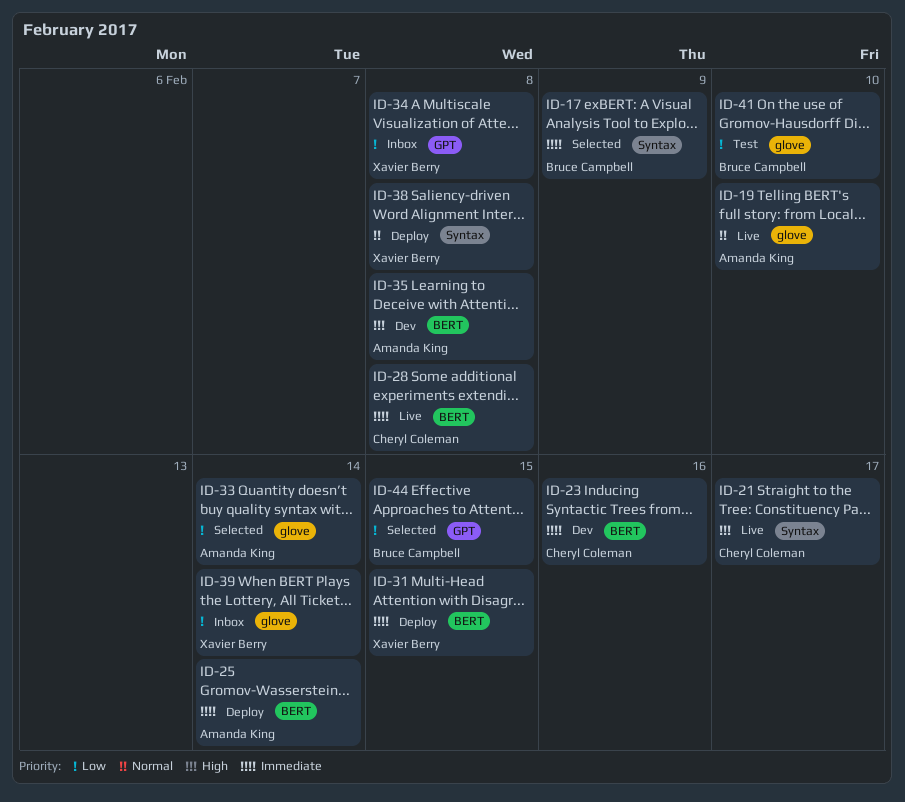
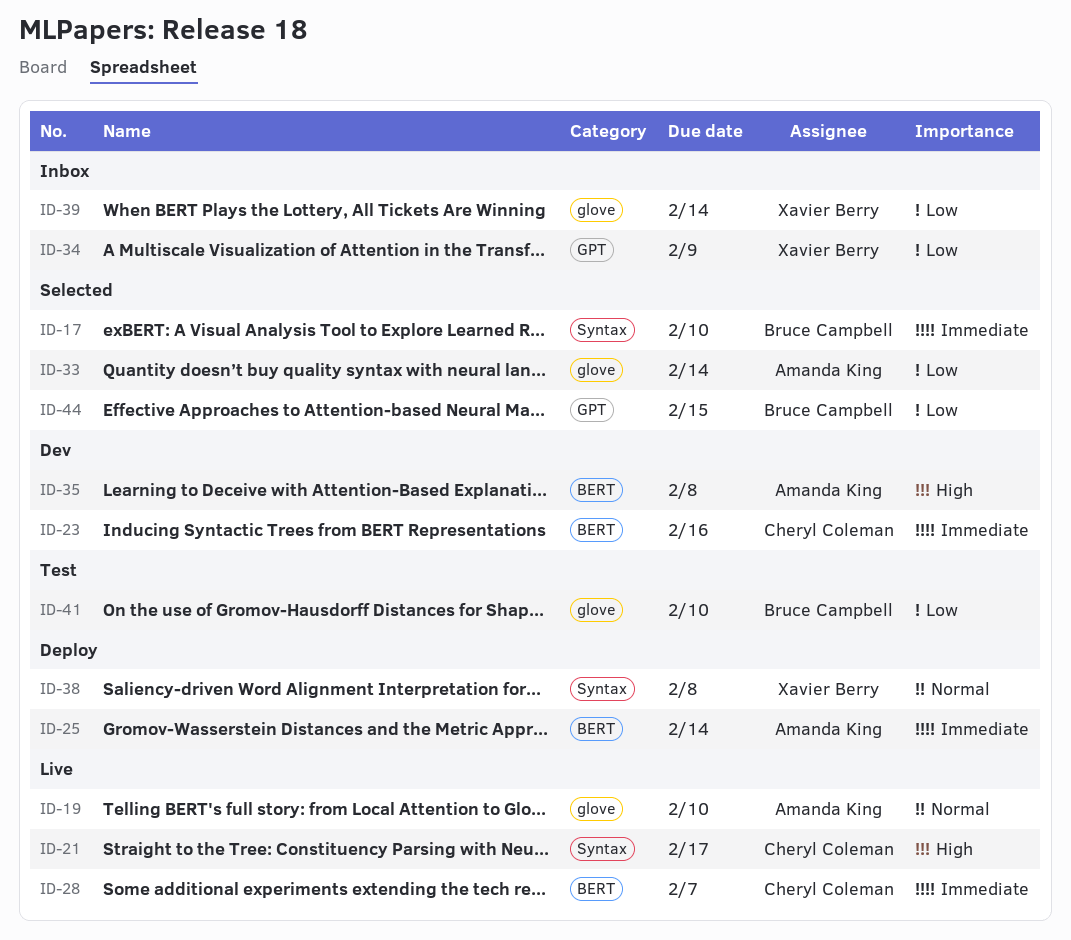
ID-17, due: Feb 9 -> Feb 10
ID-28, due: Feb 8 -> Feb 7
ID-31: present -> none
ID-34, due: Feb 8 -> Feb 9

